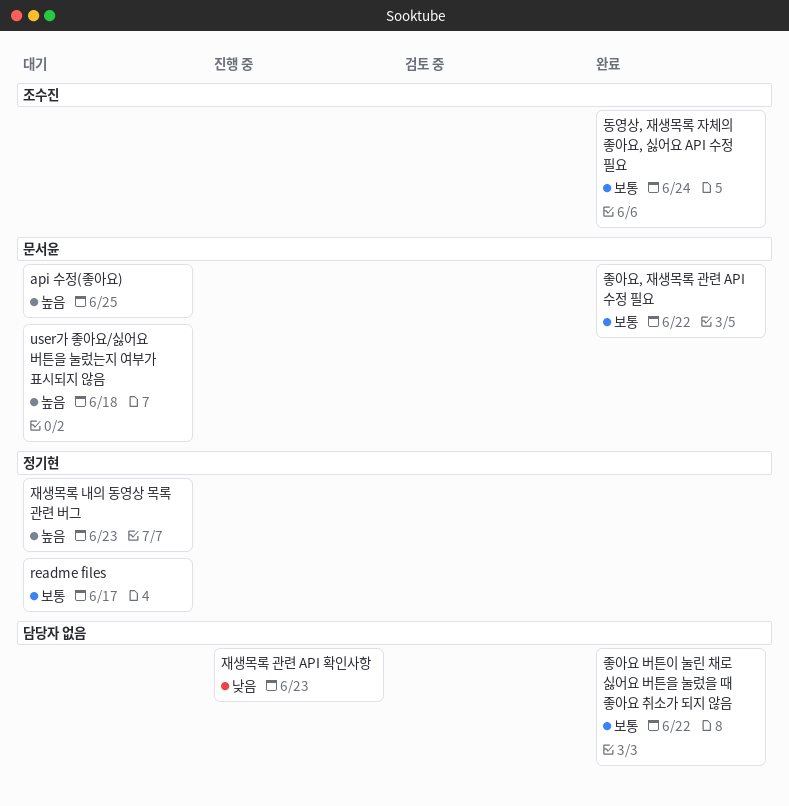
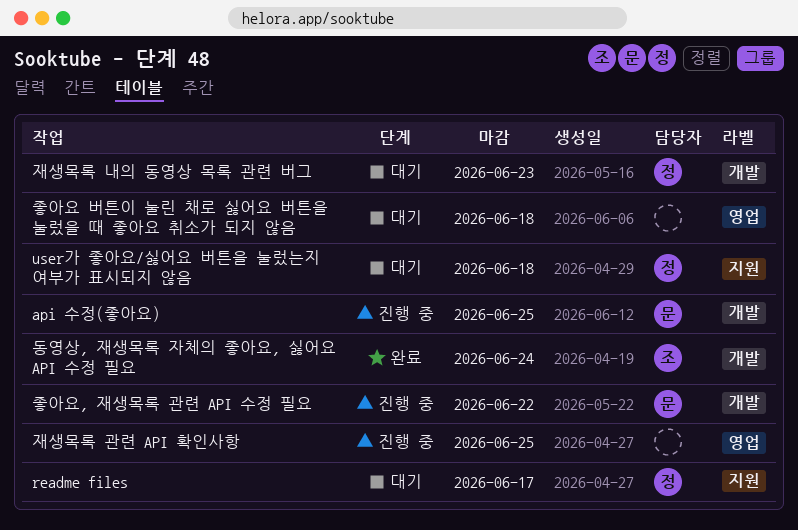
api 수정(좋아요), status: 대기 -> 진행 중
user가 좋아요/싫어요 버튼을 눌렀는지 여부가 표시되지 않음, owner: 문서윤 -> 정기현
재생목록 관련 API 확인사항, due: Jun 23 -> Jun 25
좋아요 버튼이 눌린 채로 싫어요 버튼을 눌렀을 때 좋아요 취소가 되지 않음, status: 완료 -> 대기
좋아요 버튼이 눌린 채로 싫어요 버튼을 눌렀을 때 좋아요 취소가 되지 않음, due: Jun 22 -> Jun 18
좋아요, 재생목록 관련 API 수정 필요, status: 완료 -> 진행 중

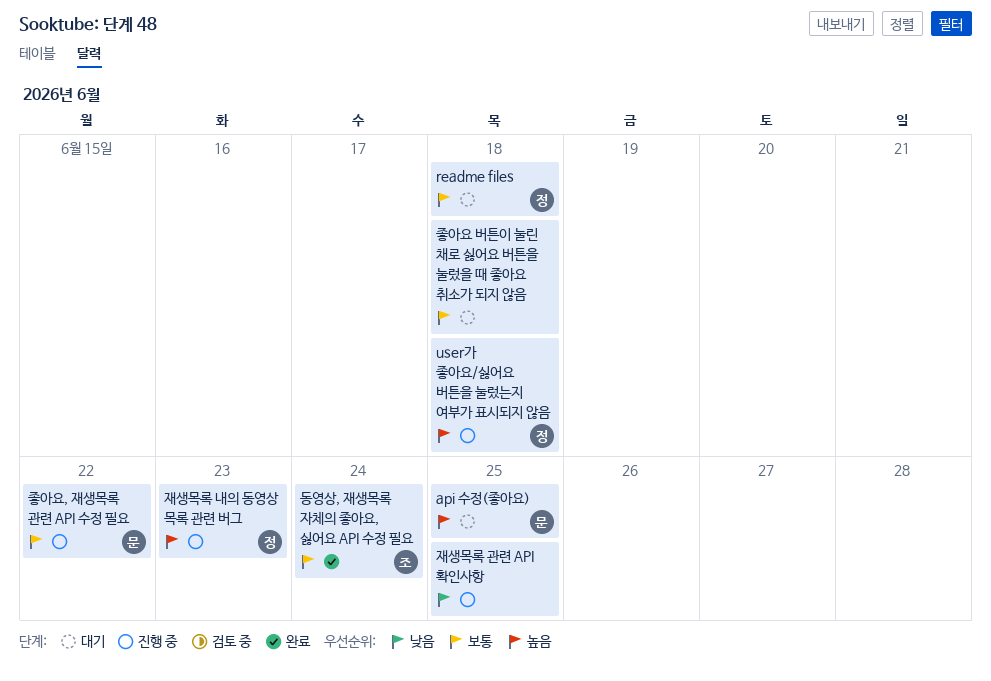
api 수정(좋아요), status: 진행 중 -> 대기
readme files, due: Jun 17 -> Jun 18
user가 좋아요/싫어요 버튼을 눌렀는지 여부가 표시되지 않음, status: 대기 -> 진행 중
재생목록 내의 동영상 목록 관련 버그, status: 대기 -> 진행 중

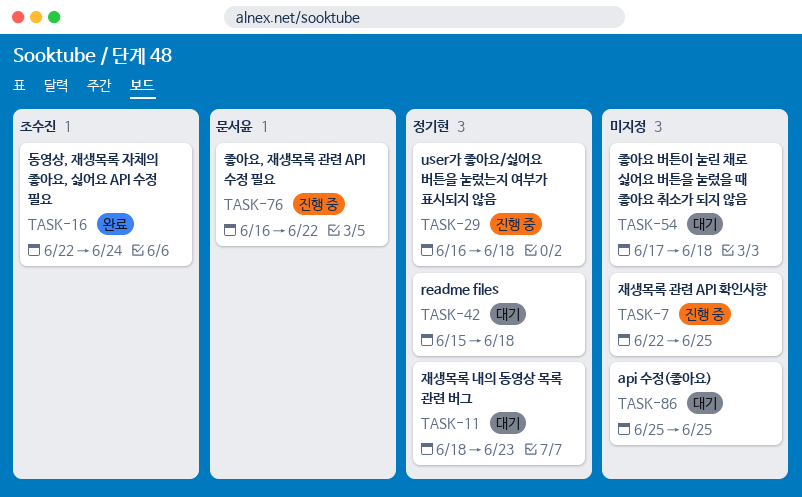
api 수정(좋아요), owner: 문서윤 -> none
재생목록 내의 동영상 목록 관련 버그, status: 진행 중 -> 대기

